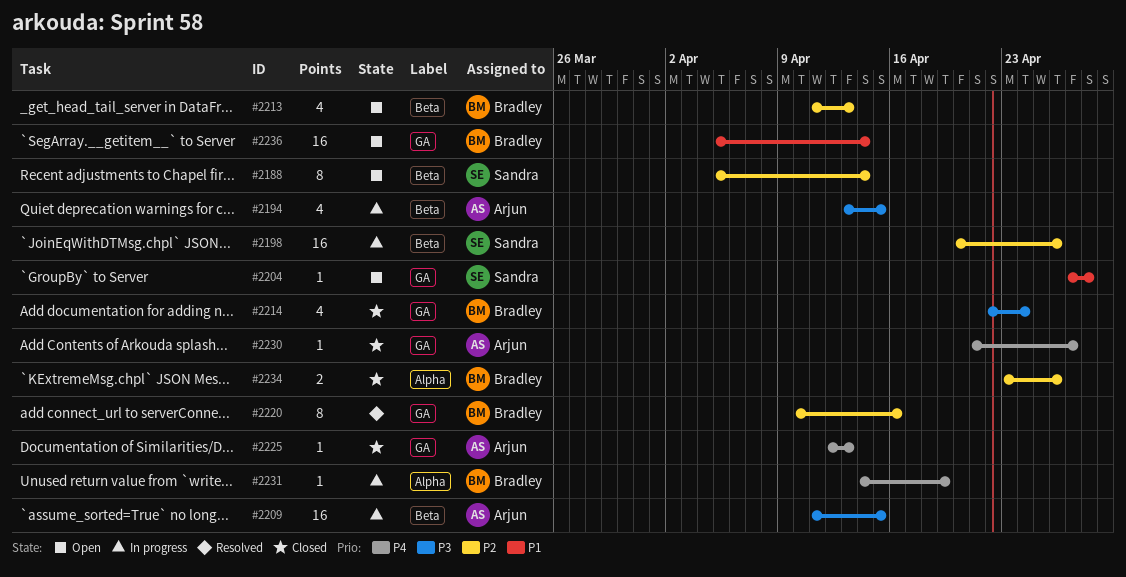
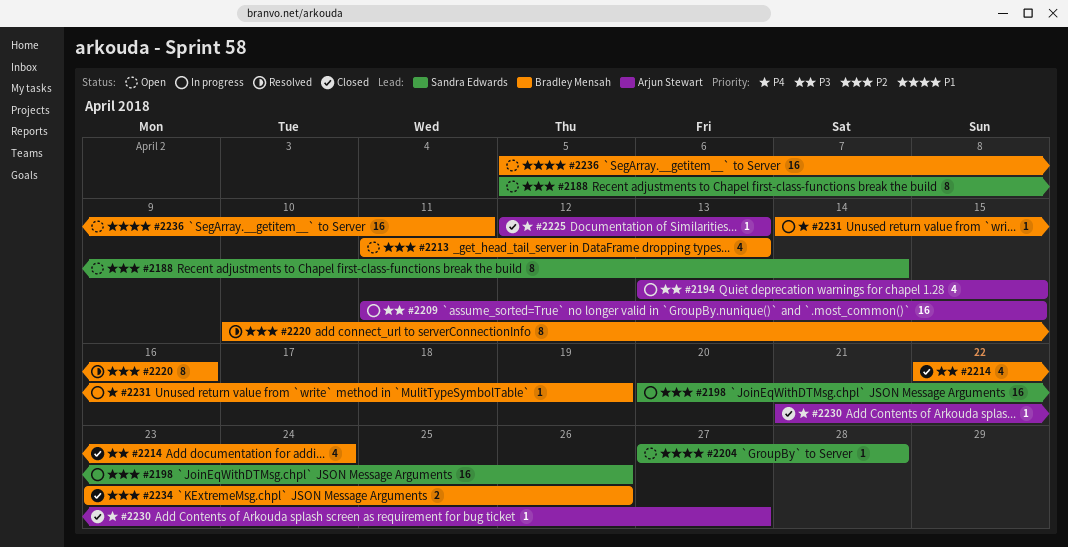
#2236, due: Apr 14 -> Apr 11

